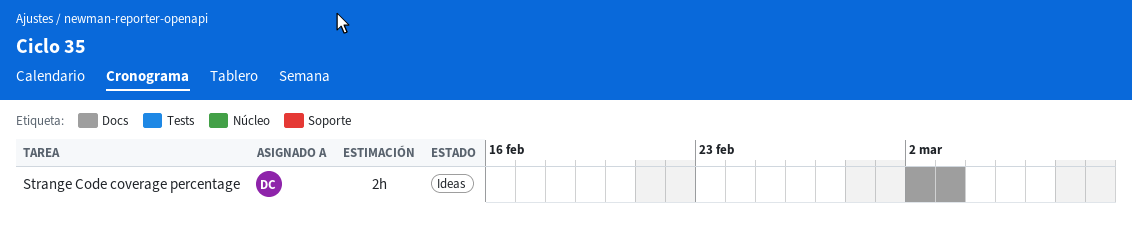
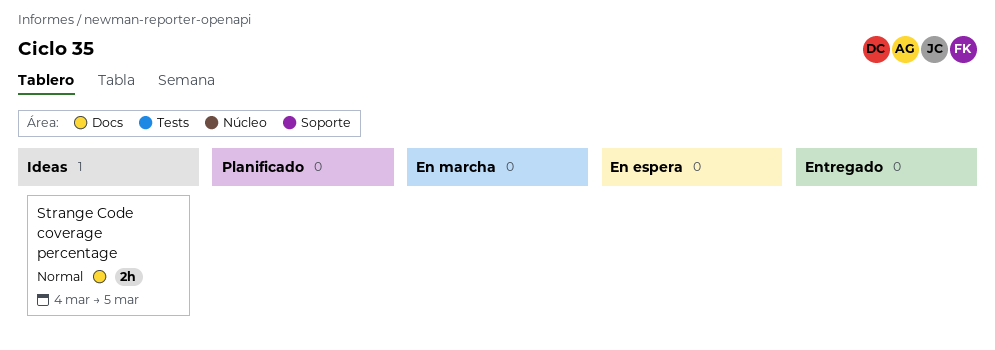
Strange Code coverage percentage, start: Mar 2 -> Mar 4
Strange Code coverage percentage, due: Mar 3 -> Mar 5

